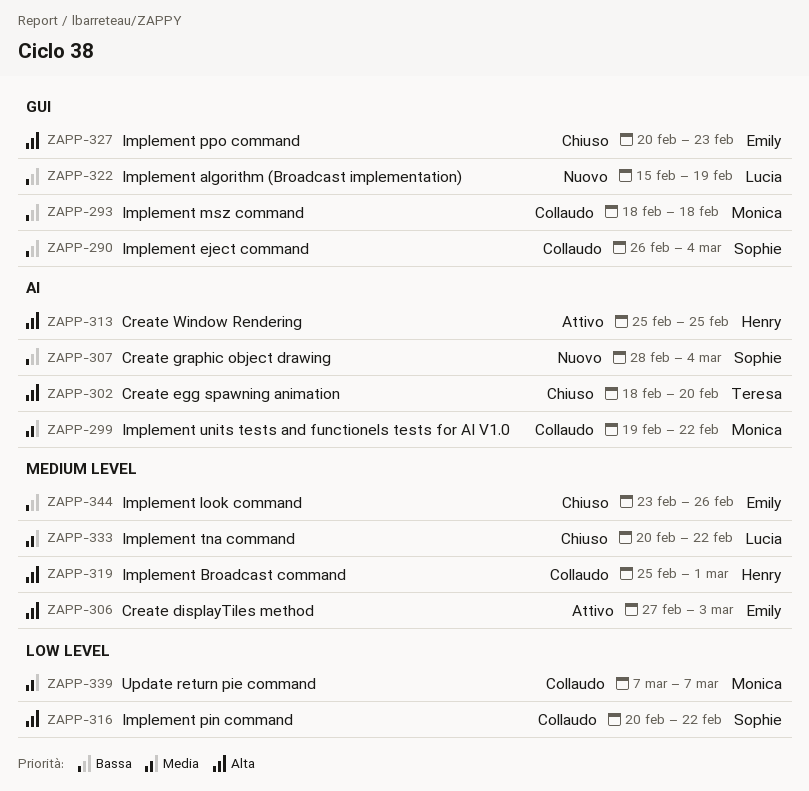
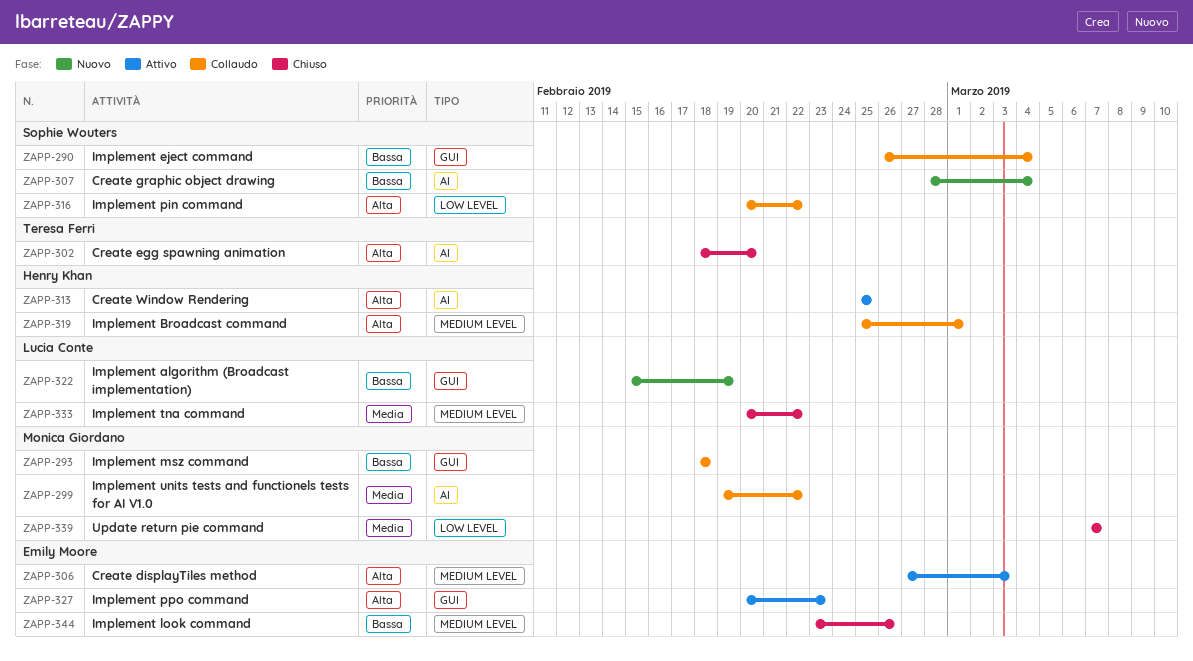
ZAPP-327, status: Chiuso -> Attivo
ZAPP-339, status: Collaudo -> Chiuso

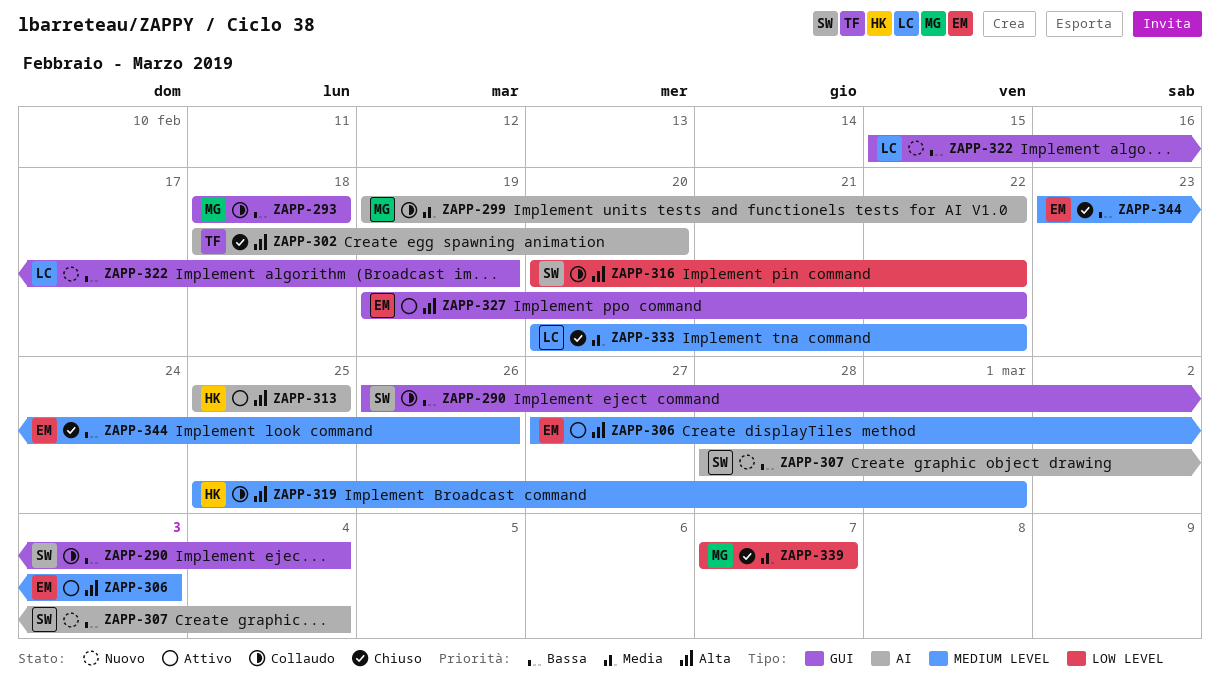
ZAPP-327, start: Feb 20 -> Feb 19
ZAPP-327, due: Feb 23 -> Feb 22

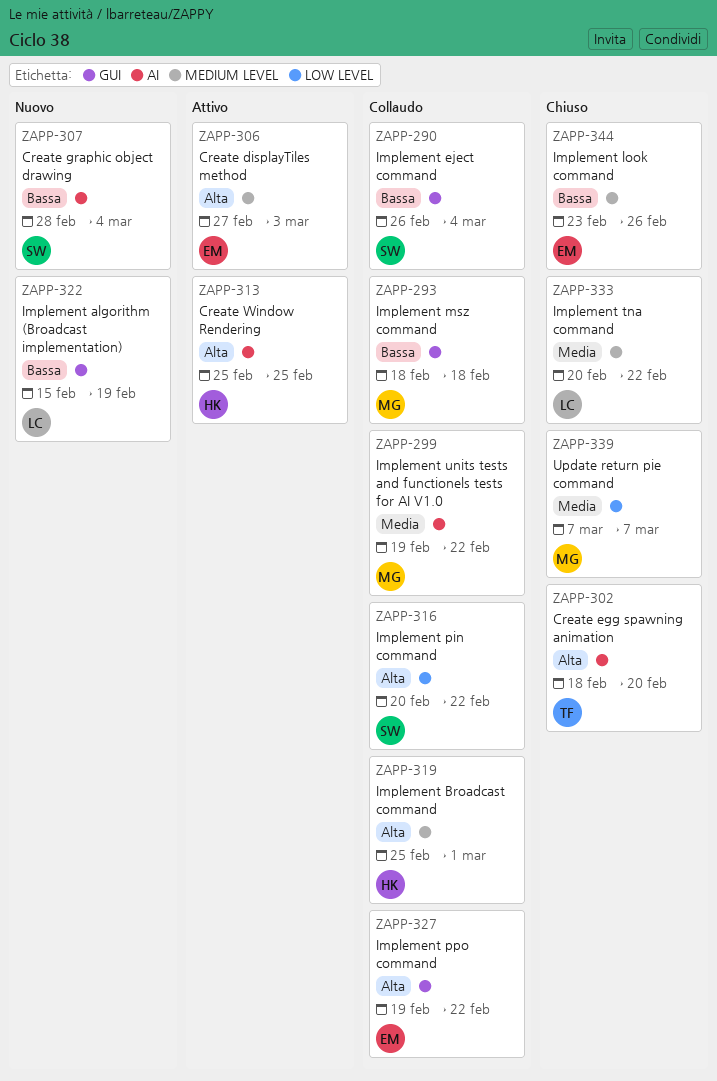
ZAPP-327, status: Attivo -> Collaudo

